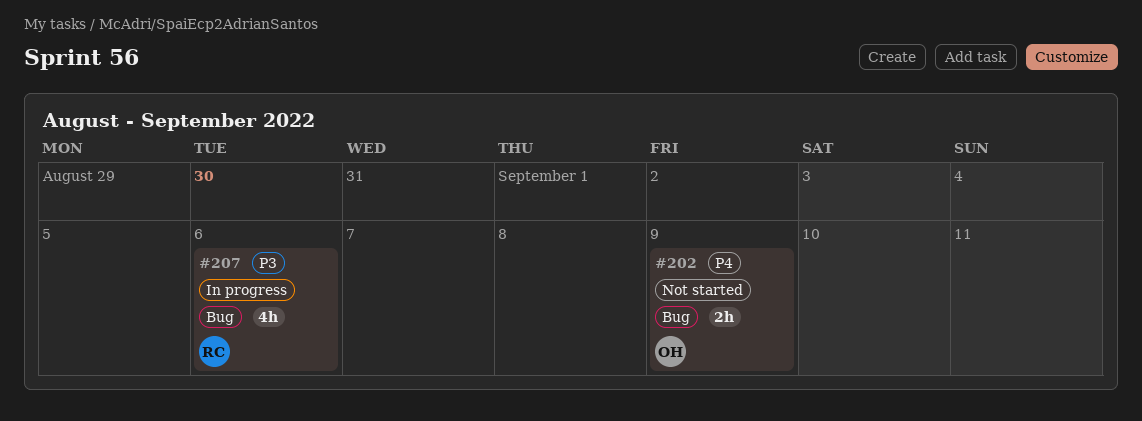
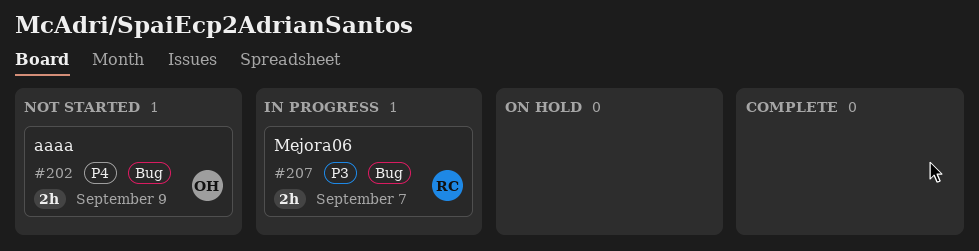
#207, estimate: 4h -> 2h
#207, due: Sep 6 -> Sep 7

